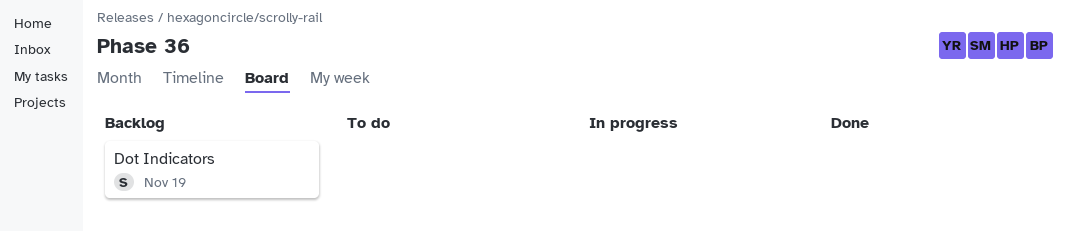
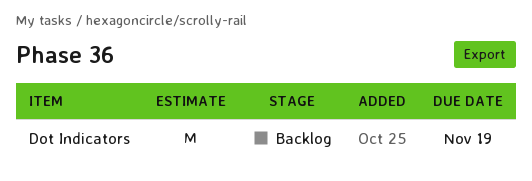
Dot Indicators, estimate: S -> M

